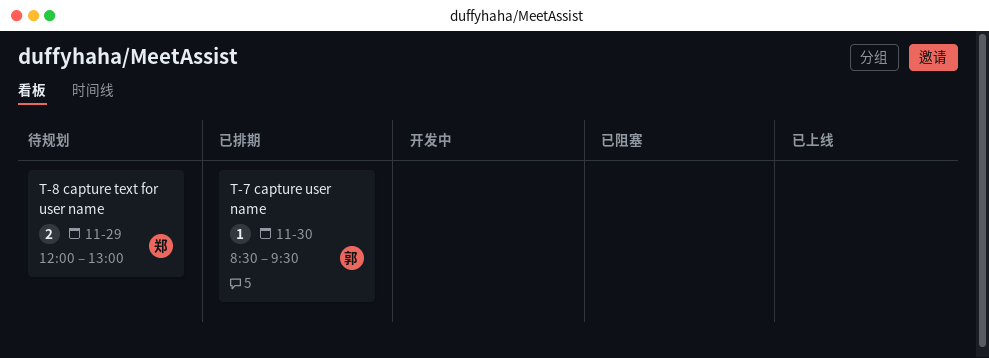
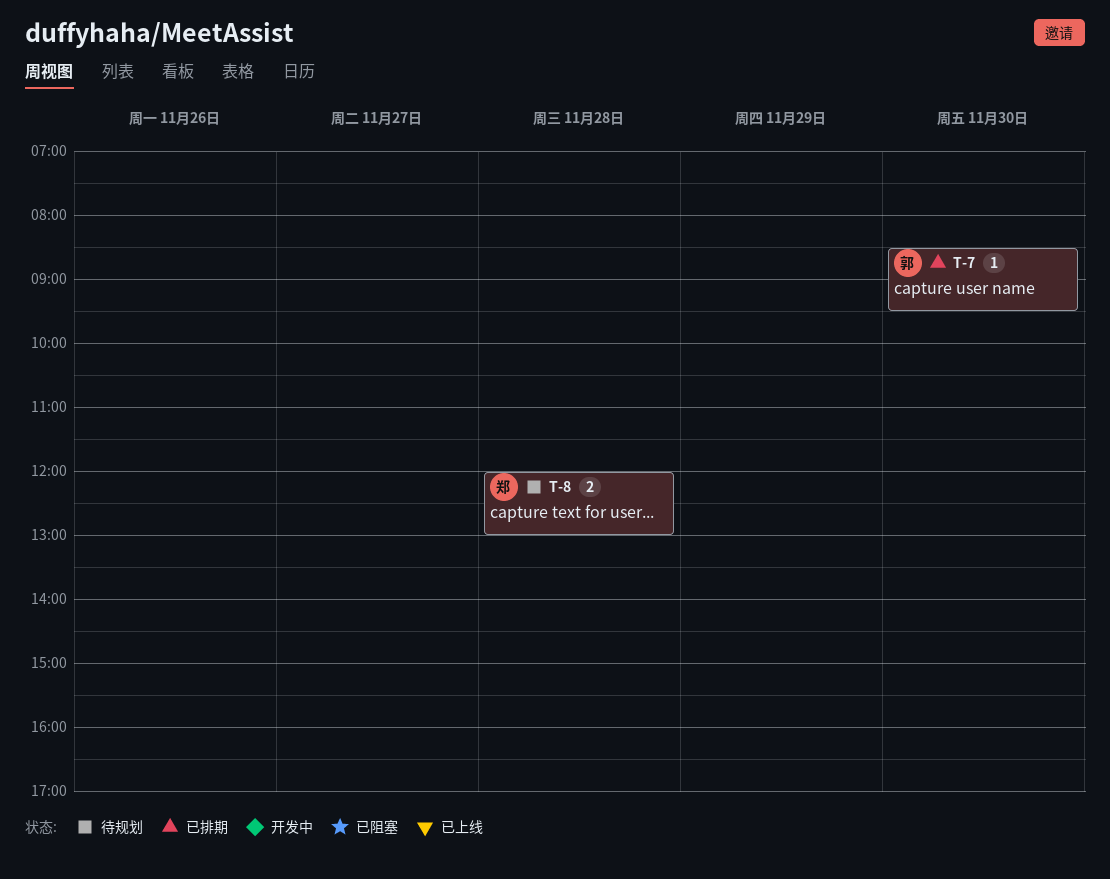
T-8, day: Nov 29 -> Nov 28

